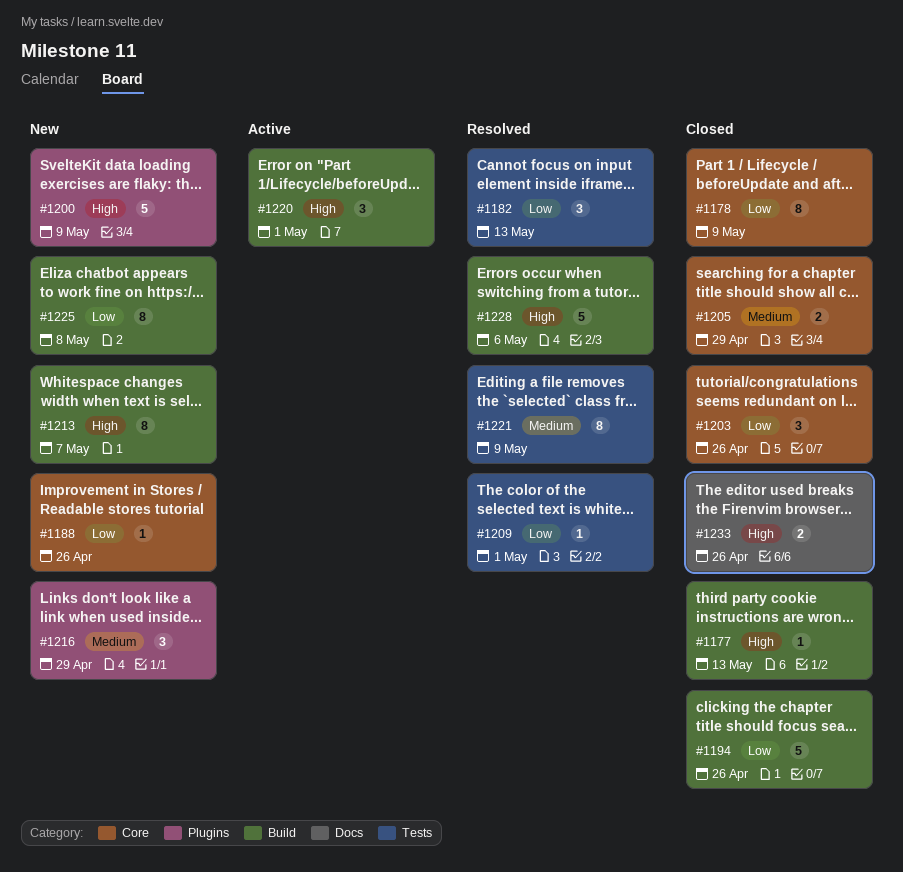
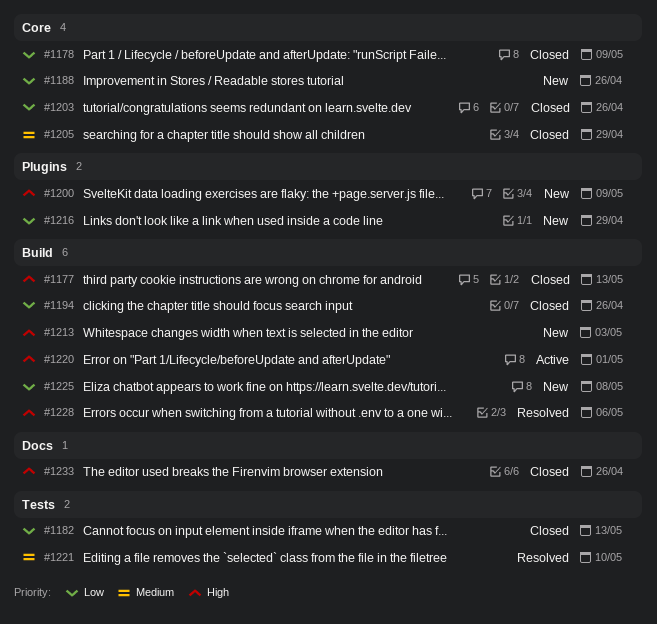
#1182, status: Resolved -> Closed
#1209: present -> none
#1213, due: May 7 -> May 3
#1216, priority: Medium -> Low
#1221, due: May 9 -> May 10

